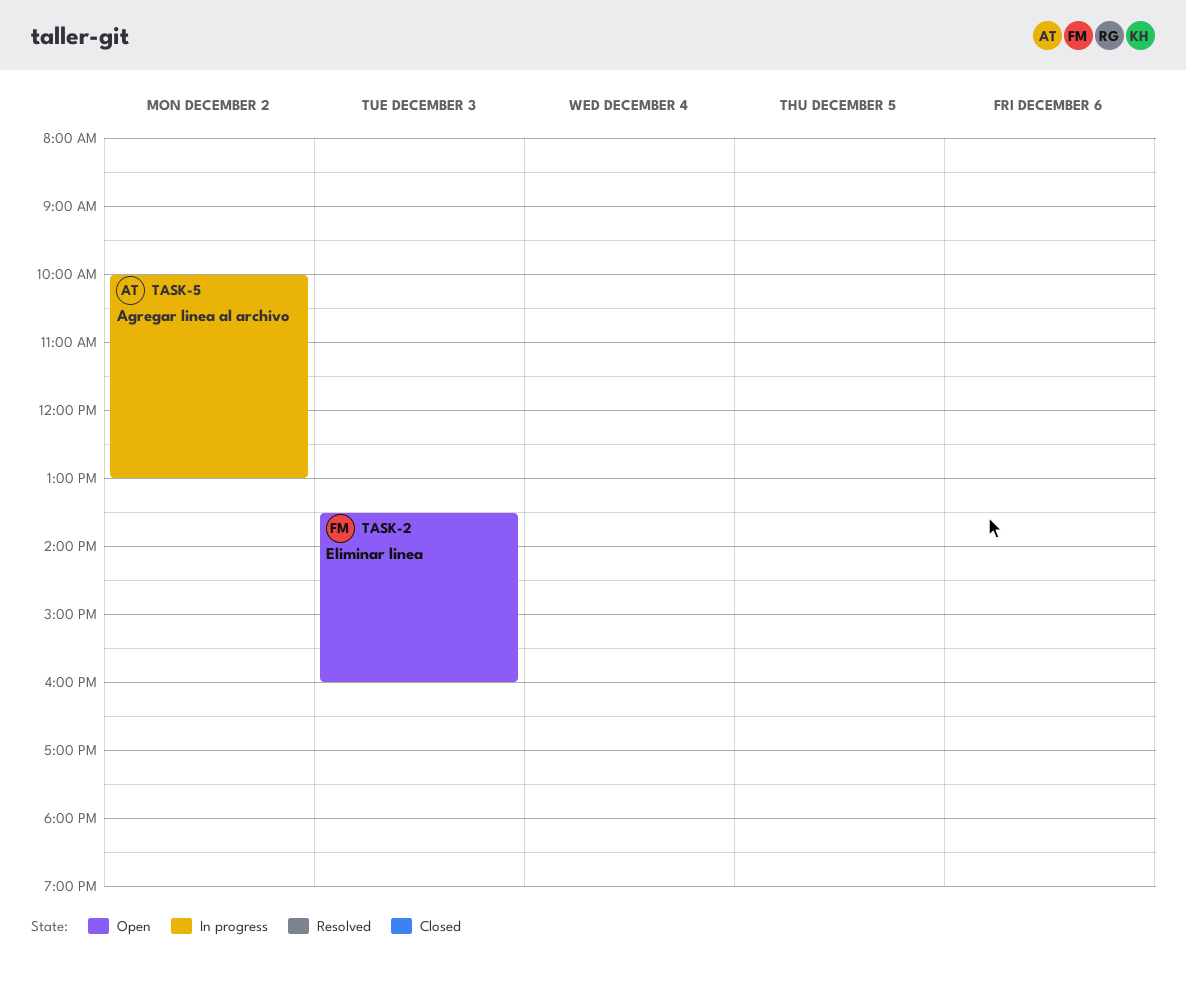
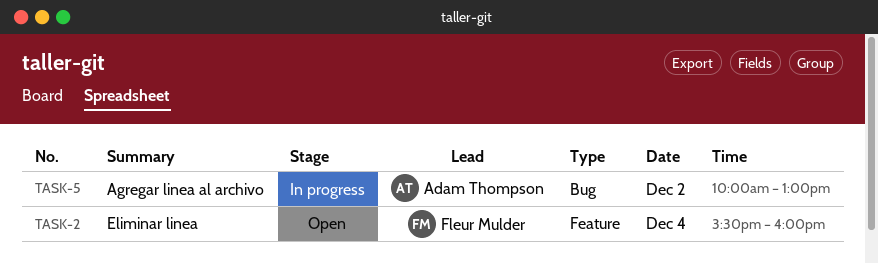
TASK-2, day: Dec 3 -> Dec 4
TASK-2, begins: 13:30 -> 15:30

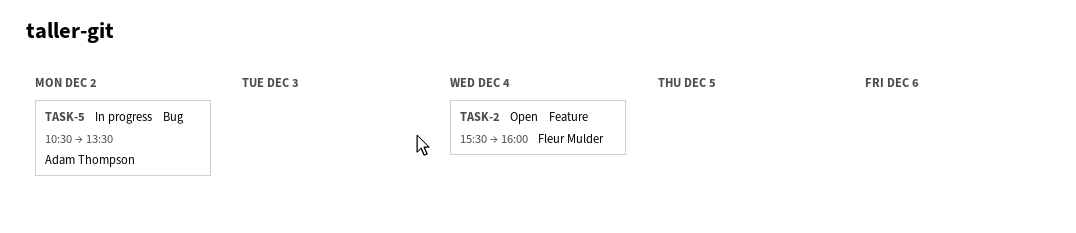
TASK-5, begins: 10:00 -> 10:30
TASK-5, ends: 13:00 -> 13:30

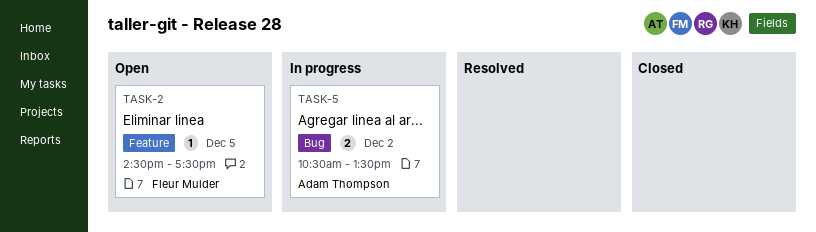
TASK-2, day: Dec 4 -> Dec 5
TASK-2, begins: 15:30 -> 14:30
TASK-2, ends: 16:00 -> 17:30

